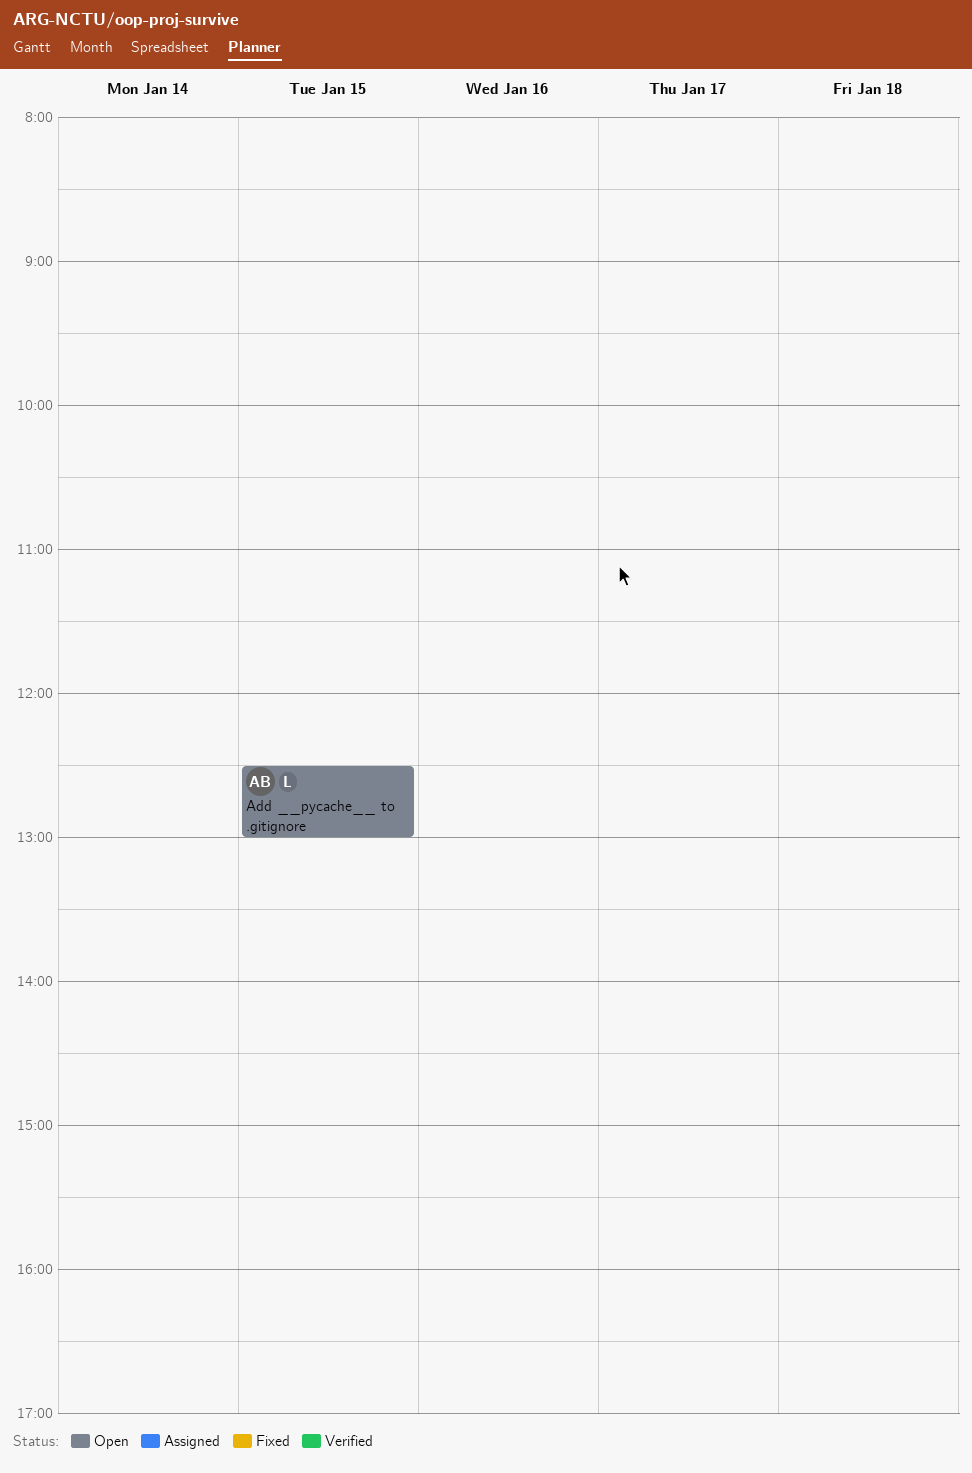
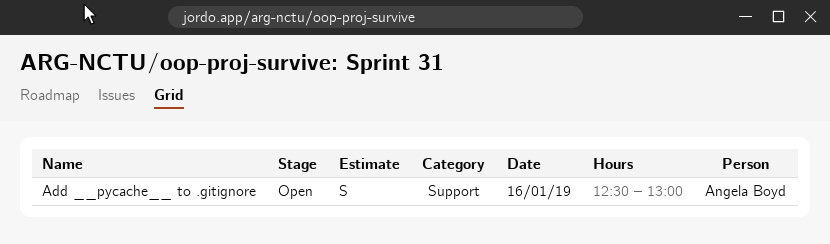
Add __pycache__ to .gitignore, estimate: L -> S
Add __pycache__ to .gitignore, day: Jan 15 -> Jan 16

